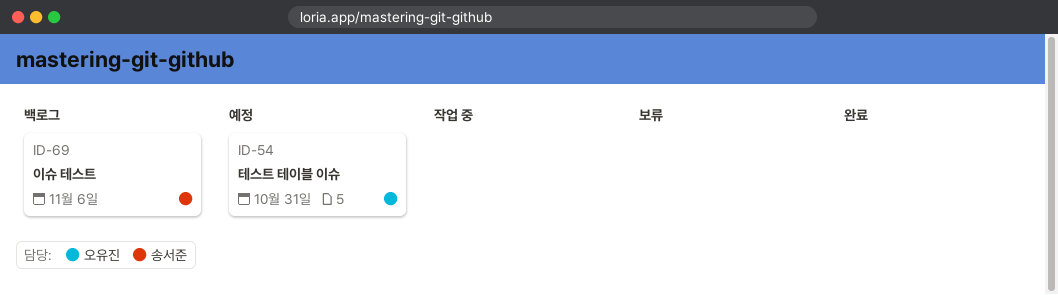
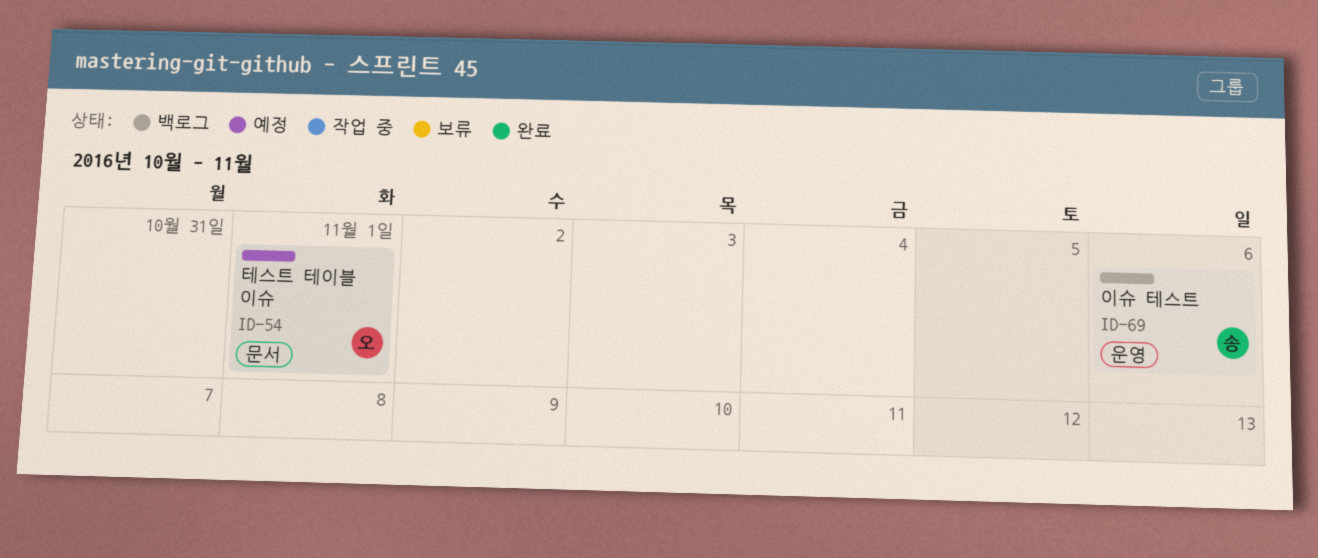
ID-54, due: Oct 31 -> Nov 1

